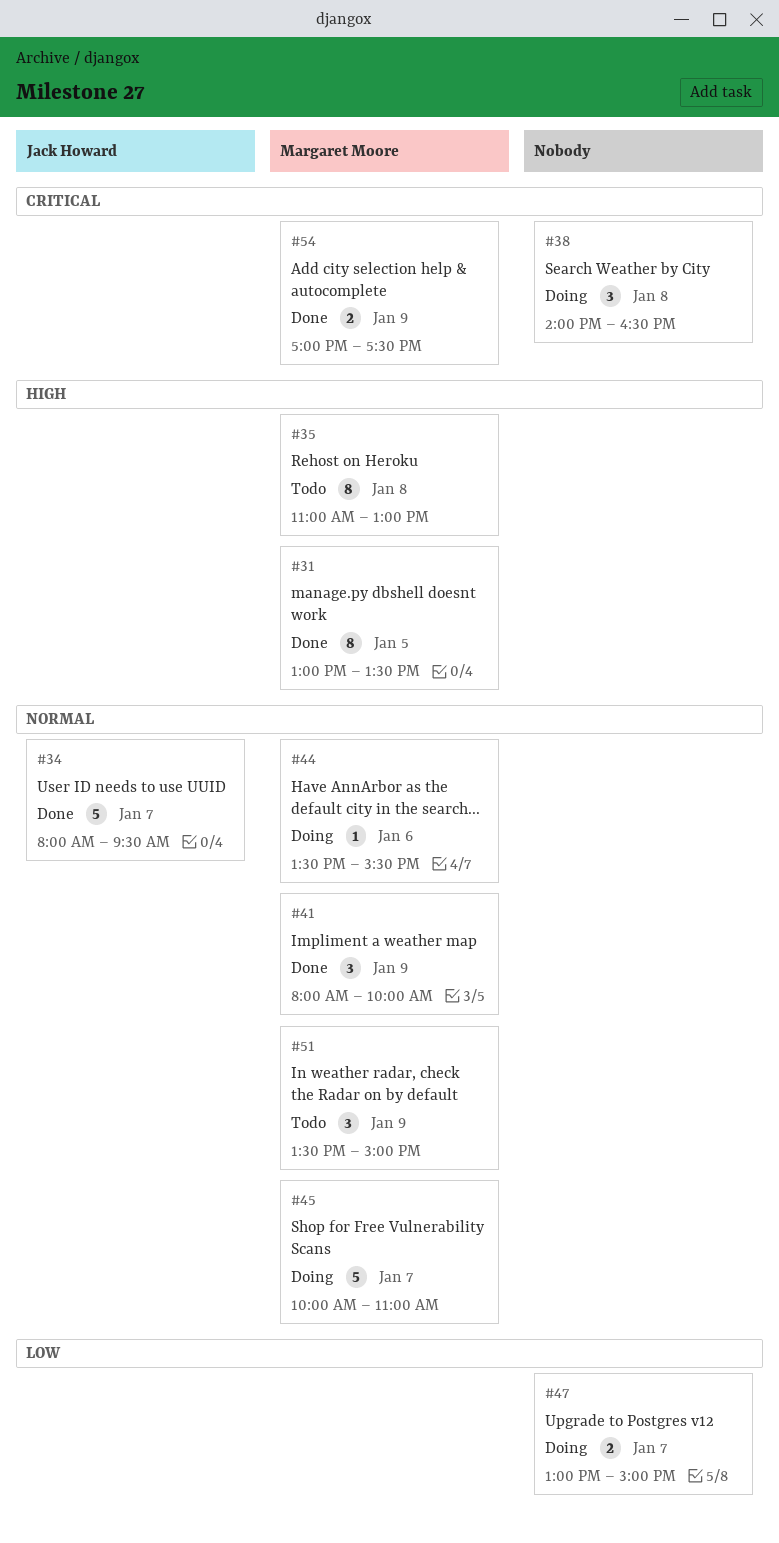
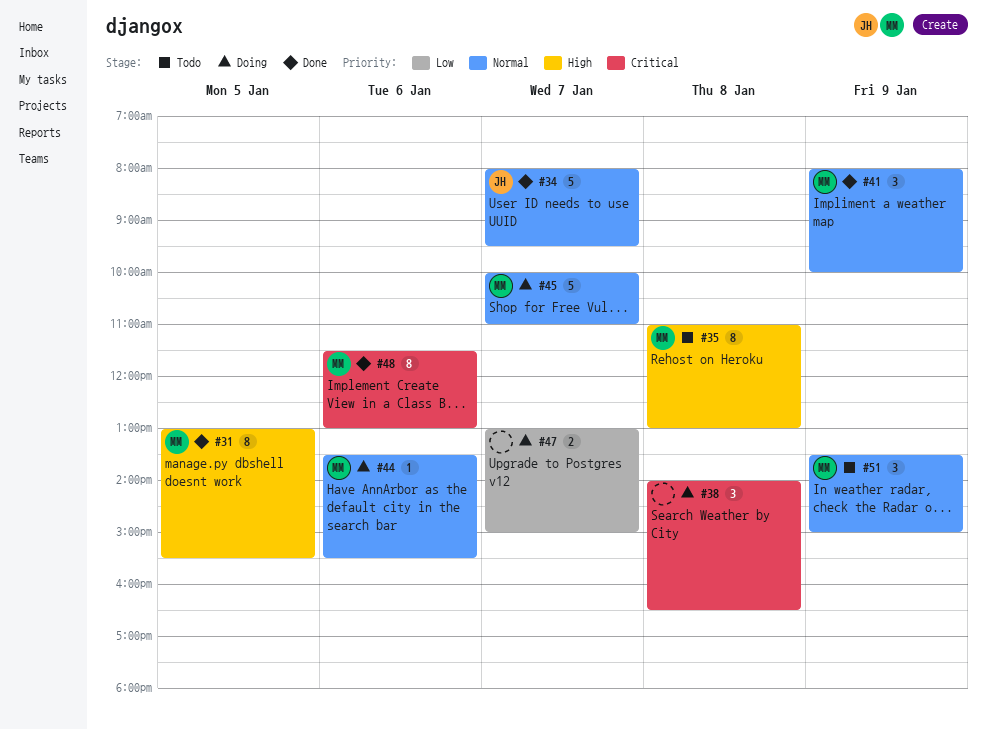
#31, ends: 13:30 -> 15:30
#48: none -> present
#54: present -> none

